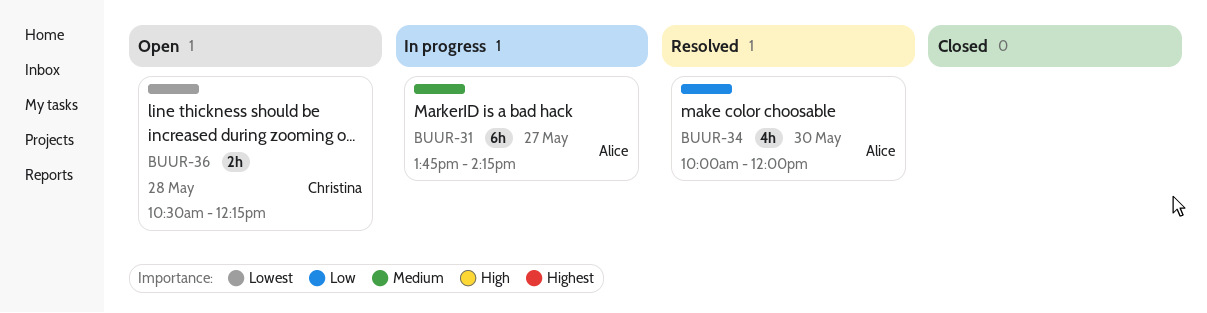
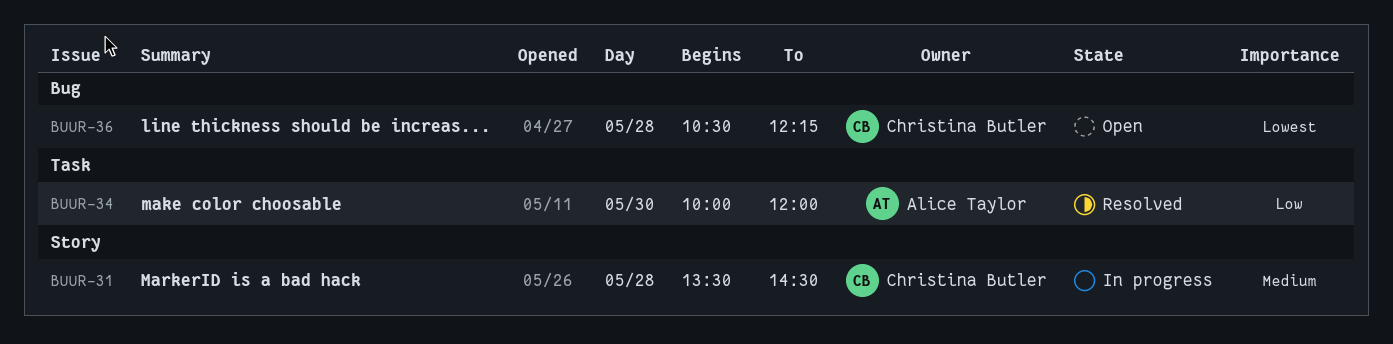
BUUR-31, owner: Alice Taylor -> Christina Butler
BUUR-31, day: May 27 -> May 28
BUUR-31, begins: 13:45 -> 13:30
BUUR-31, ends: 14:15 -> 14:30

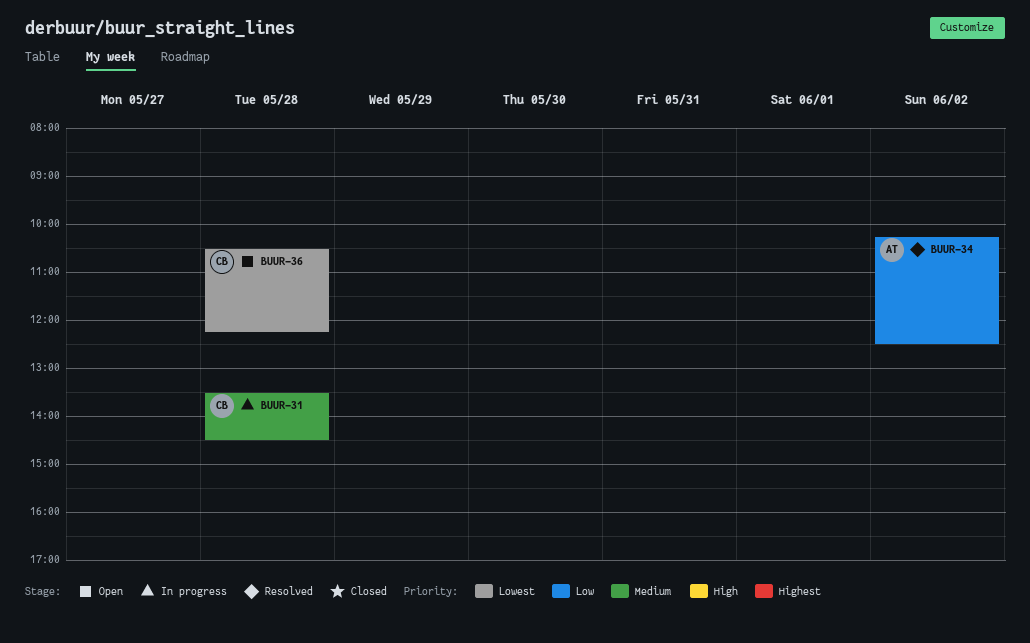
BUUR-34, day: May 30 -> Jun 2
BUUR-34, begins: 10:00 -> 10:15
BUUR-34, ends: 12:00 -> 12:30

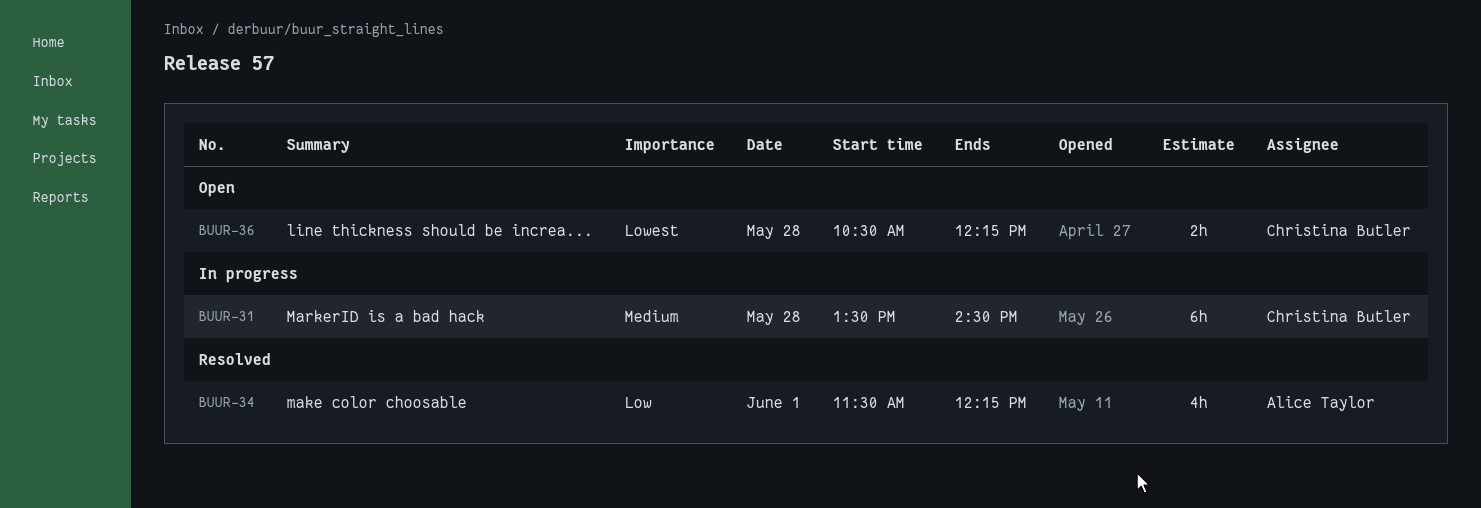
BUUR-34, day: Jun 2 -> Jun 1
BUUR-34, begins: 10:15 -> 11:30
BUUR-34, ends: 12:30 -> 12:15

